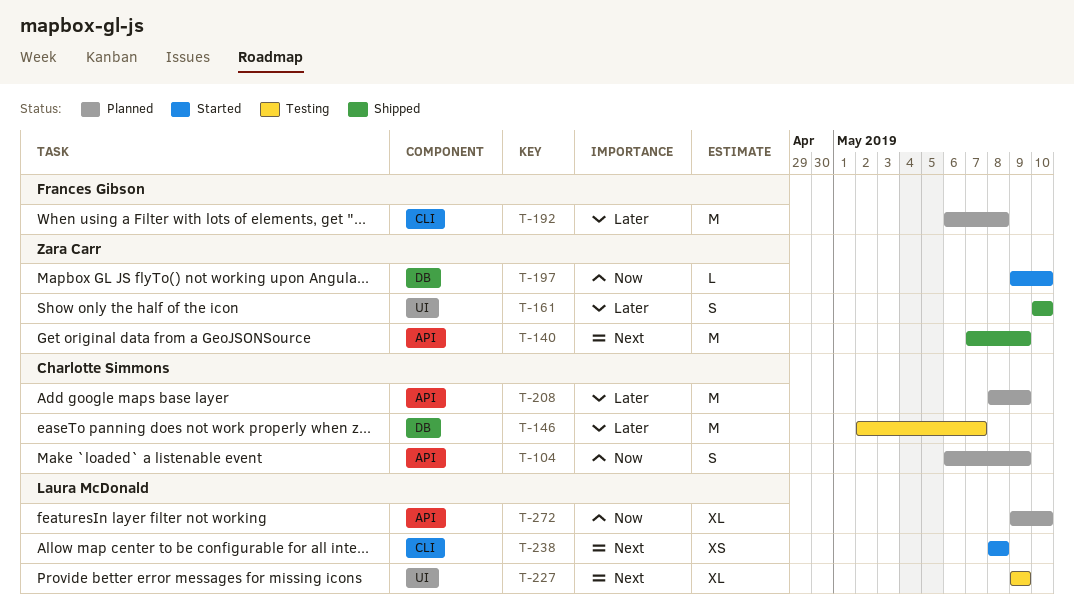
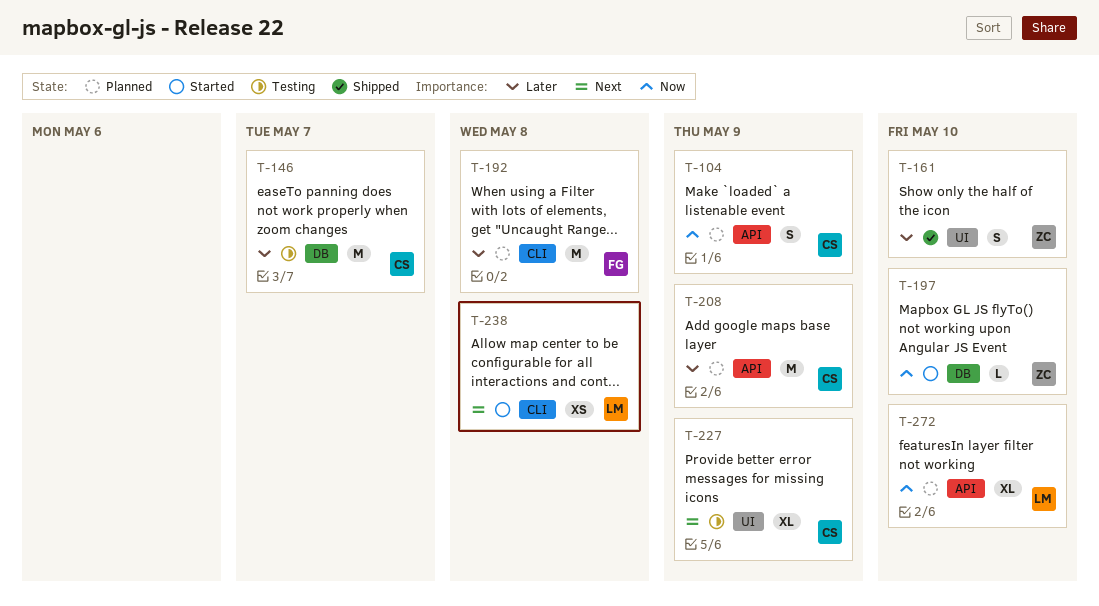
T-140: present -> none
T-227, owner: Laura McDonald -> Charlotte Simmons

